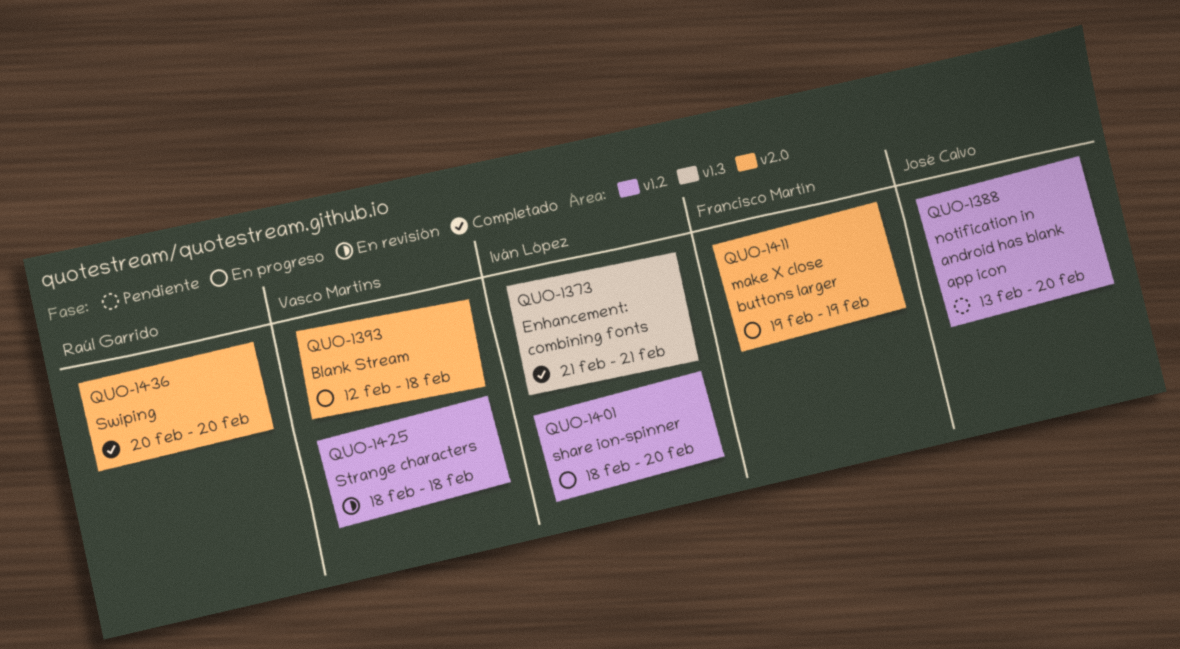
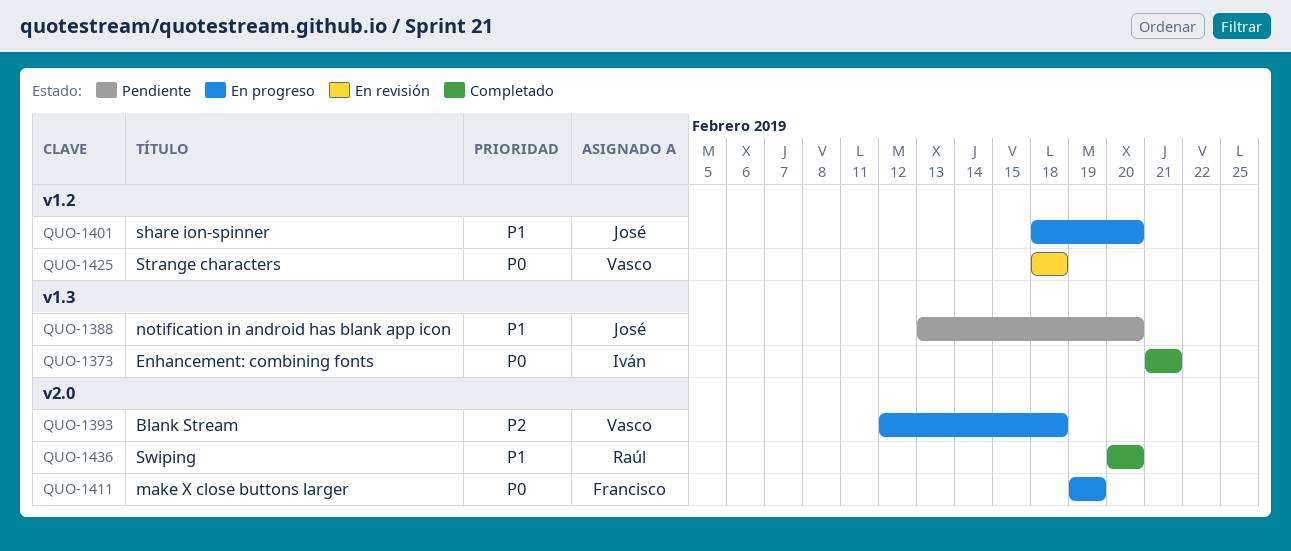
QUO-1388, label: v1.2 -> v1.3
QUO-1401, owner: Iván López -> José Calvo

